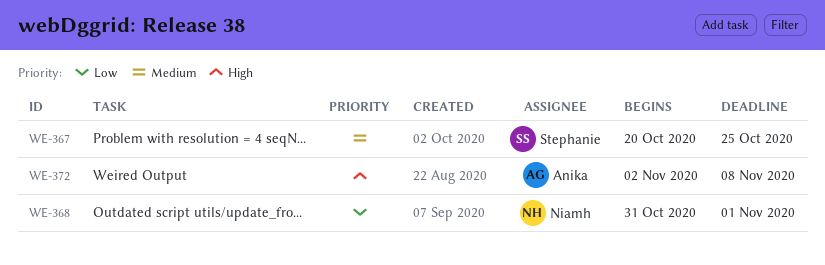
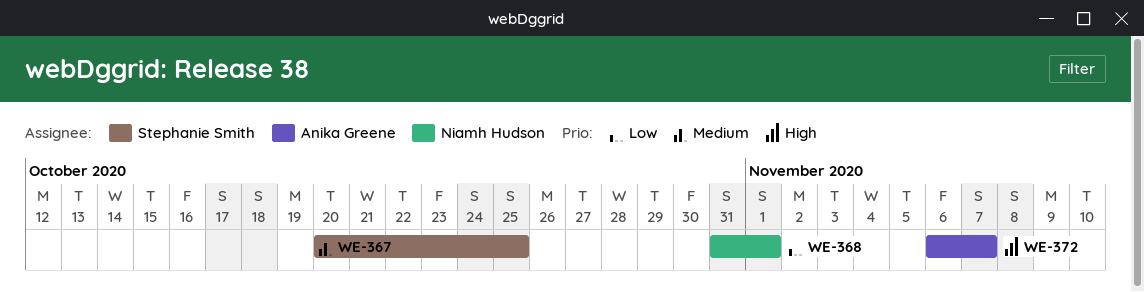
WE-372, start: Nov 2 -> Nov 6
WE-372, due: Nov 8 -> Nov 7

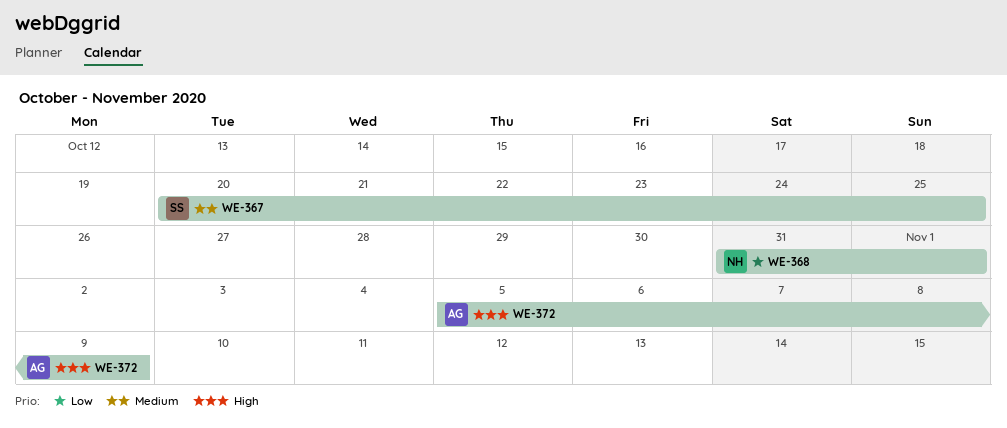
WE-372, start: Nov 6 -> Nov 5
WE-372, due: Nov 7 -> Nov 9

